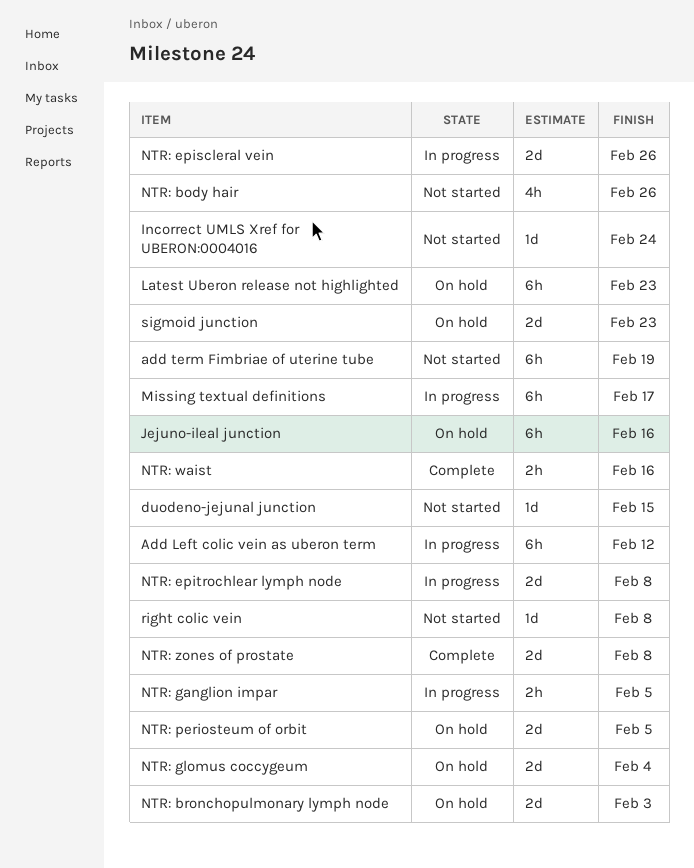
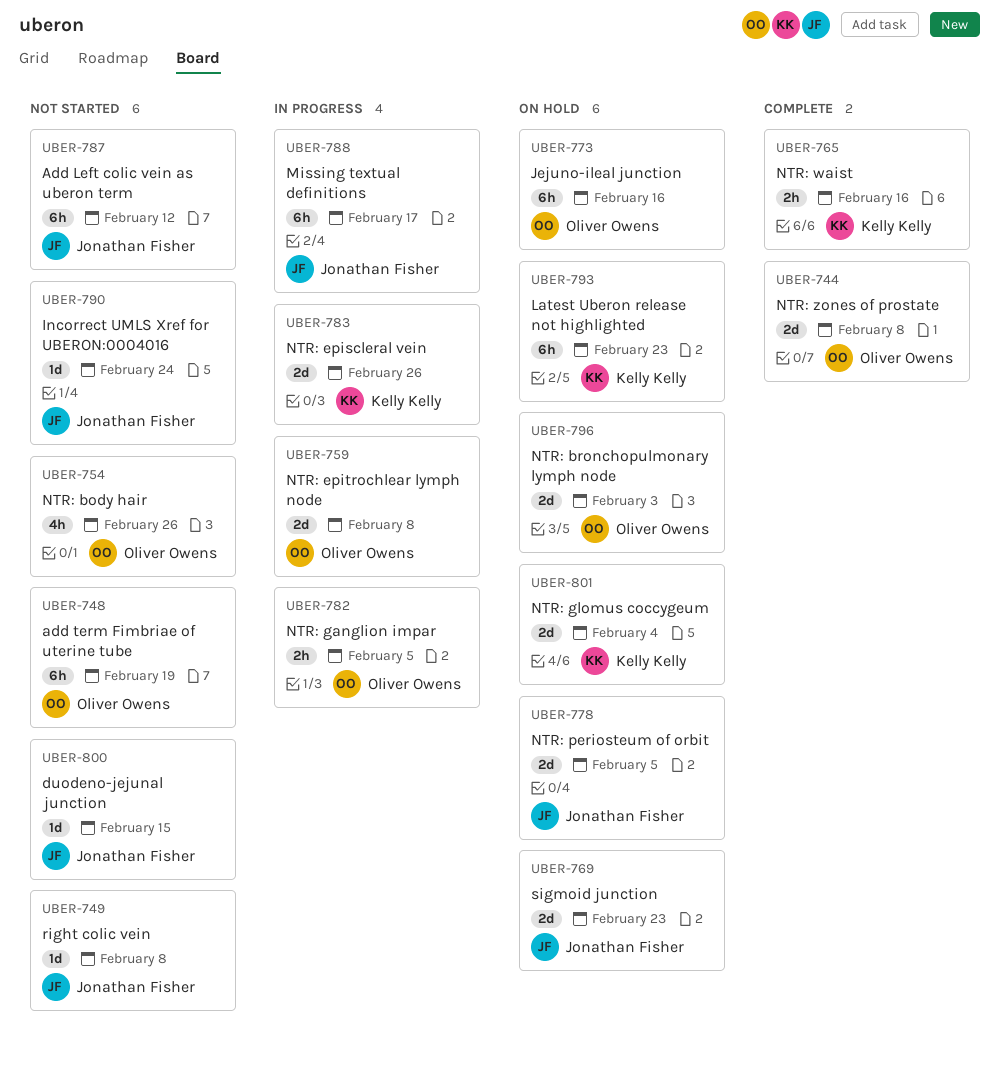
Add Left colic vein as uberon term, status: In progress -> Not started

